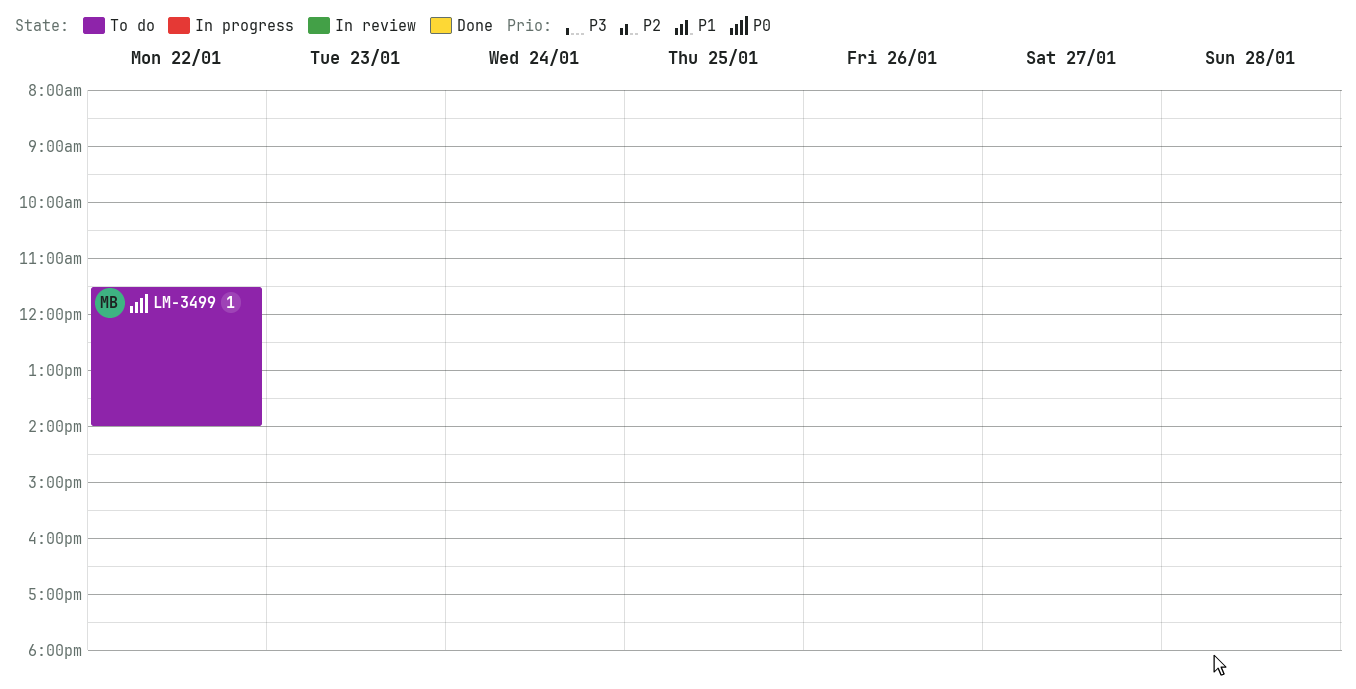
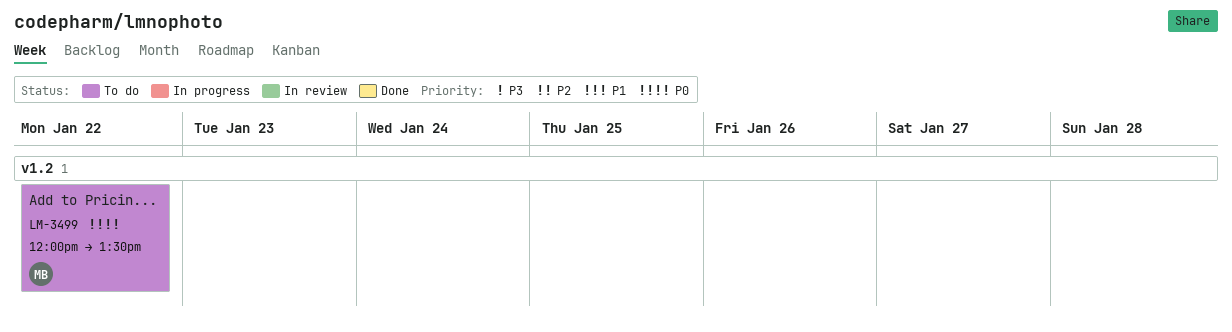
LM-3499, begins: 11:30 -> 12:00
LM-3499, ends: 14:00 -> 13:30

